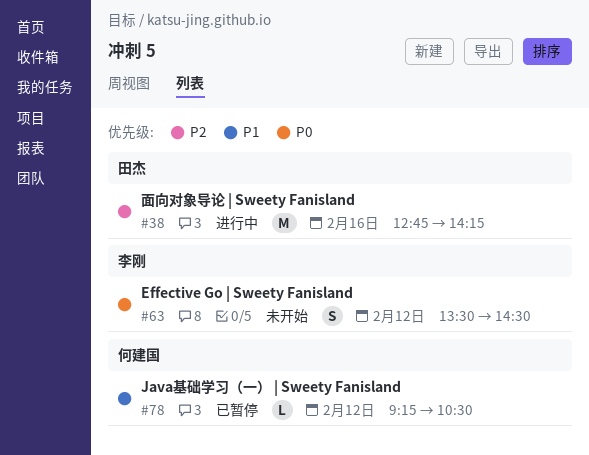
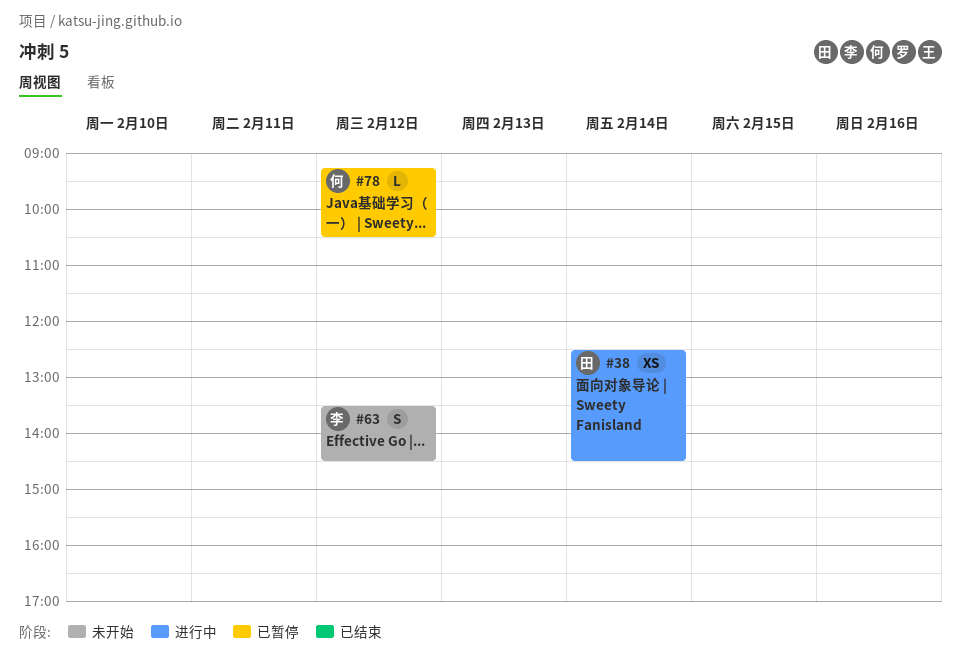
#38, estimate: M -> XS
#38, day: Feb 16 -> Feb 14
#38, begins: 12:45 -> 12:30
#38, ends: 14:15 -> 14:30

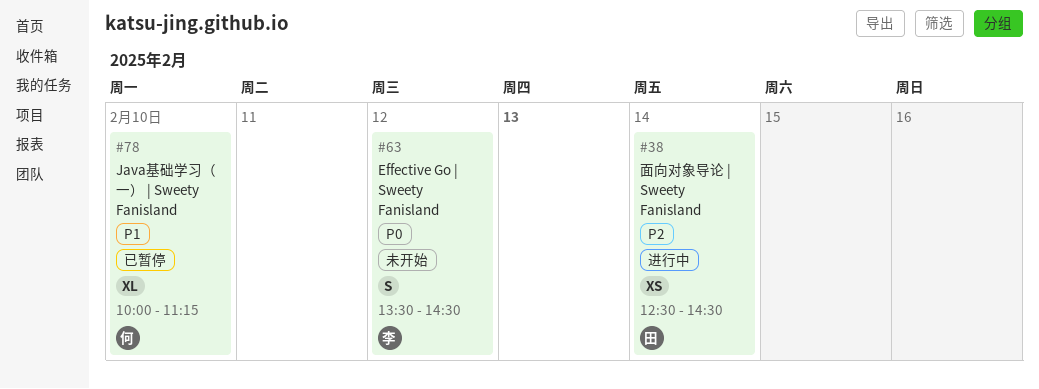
#78, estimate: L -> XL
#78, day: Feb 12 -> Feb 10
#78, begins: 09:15 -> 10:00
#78, ends: 10:30 -> 11:15

